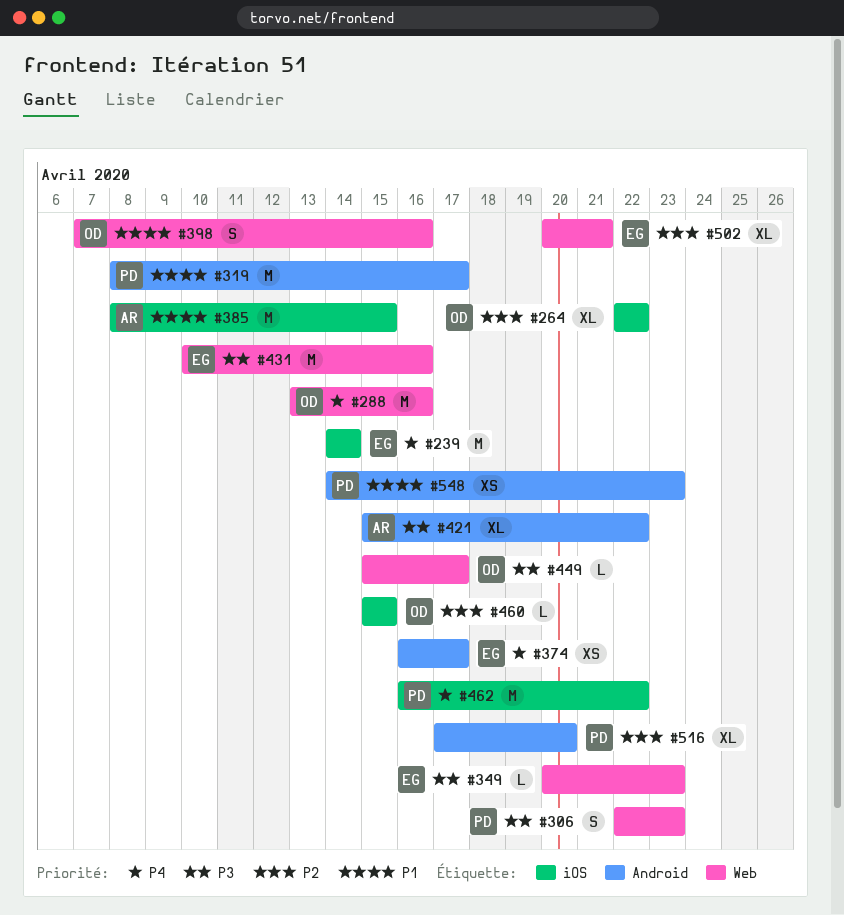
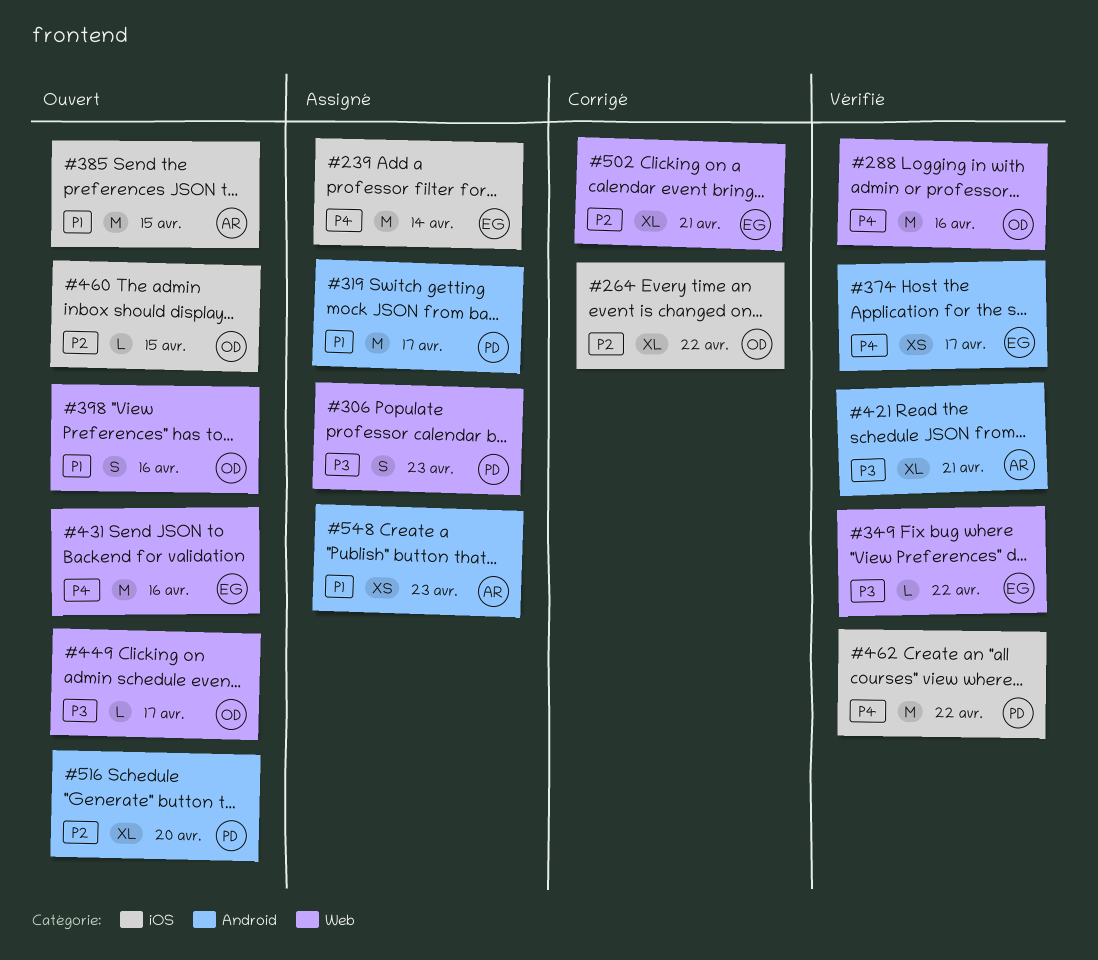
#349, due: Apr 23 -> Apr 22
#421, due: Apr 22 -> Apr 21
#431, priority: P3 -> P4
#548, owner: PD -> AR

